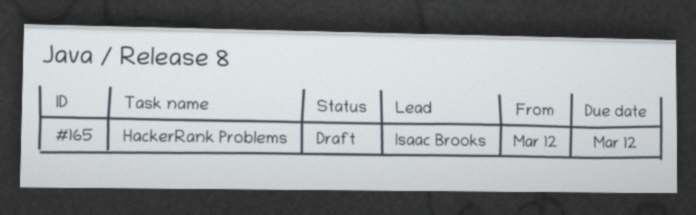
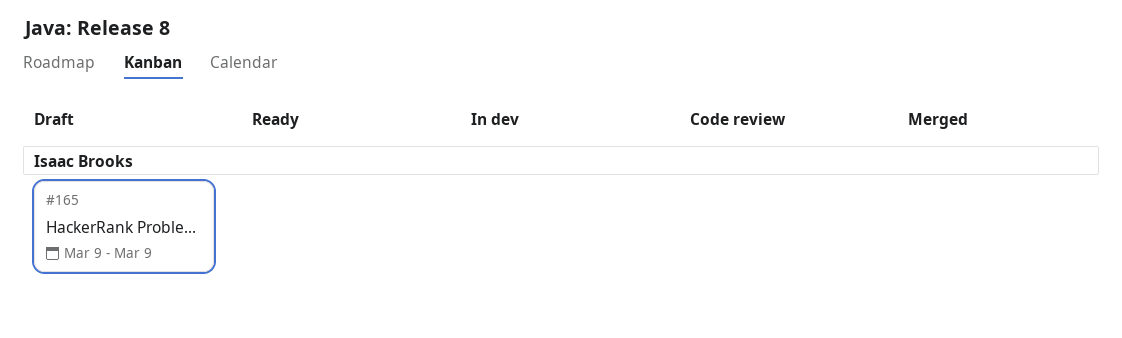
#165, start: Mar 12 -> Mar 9
#165, due: Mar 12 -> Mar 9

